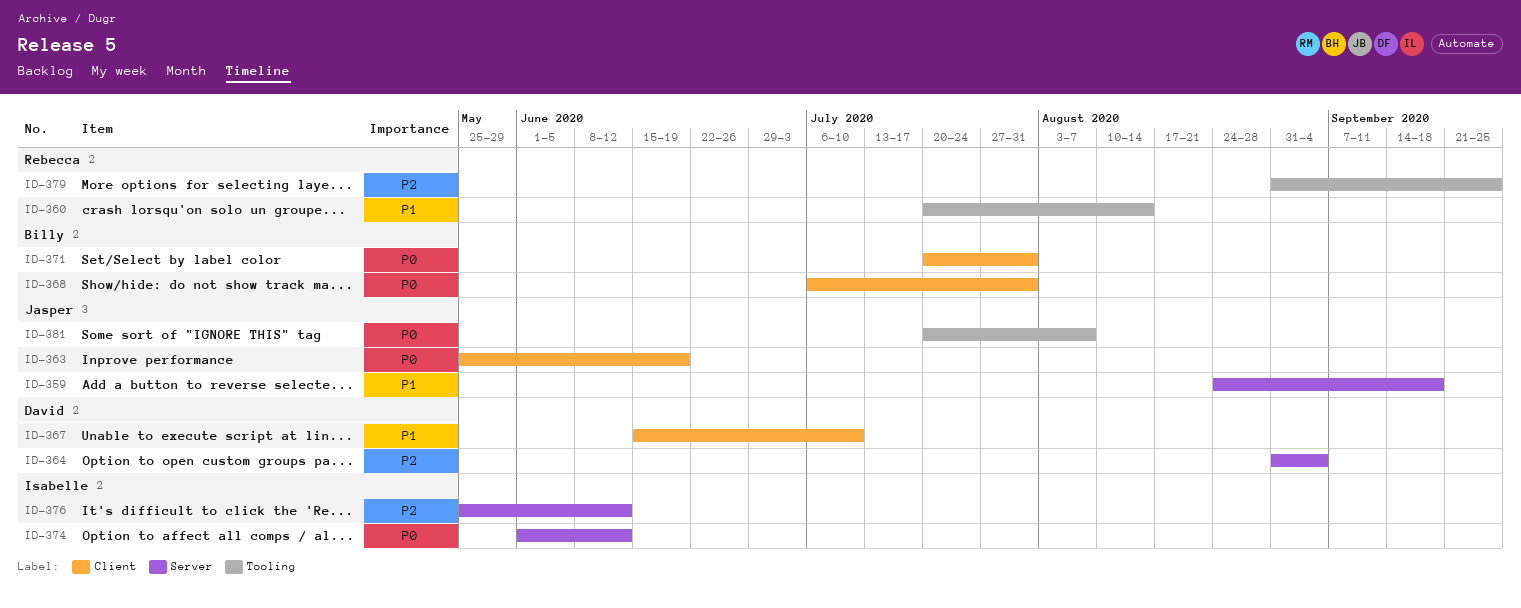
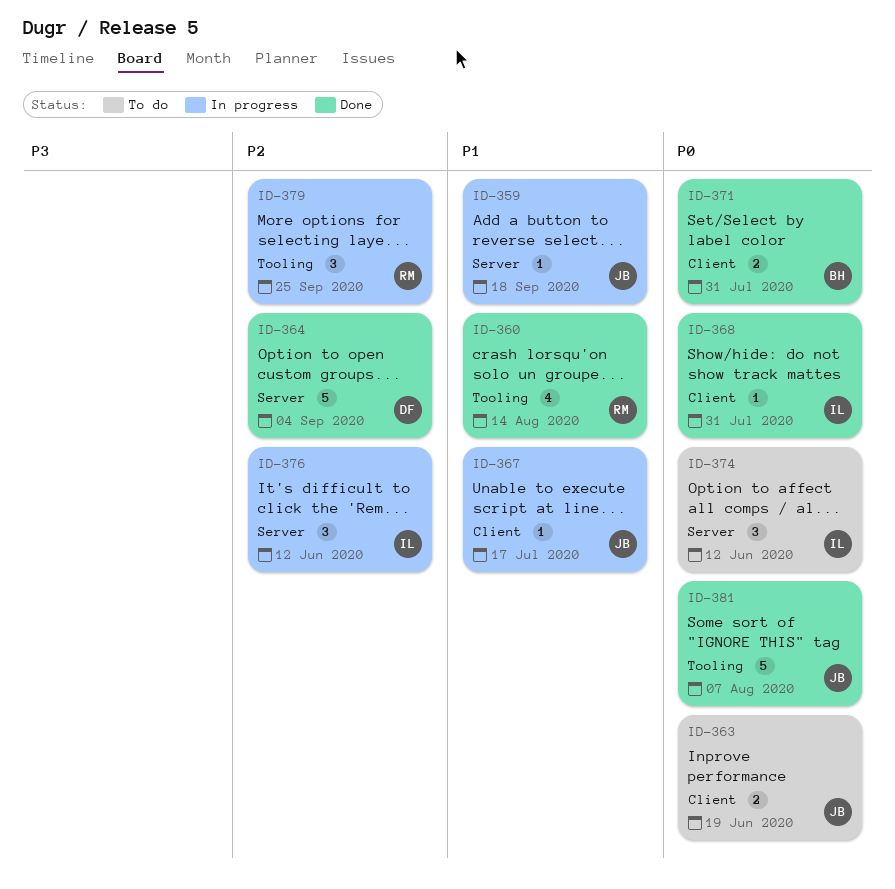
ID-367, owner: David -> Jasper
ID-367, due: Jul 10 -> Jul 17
ID-368, owner: Billy -> Isabelle

